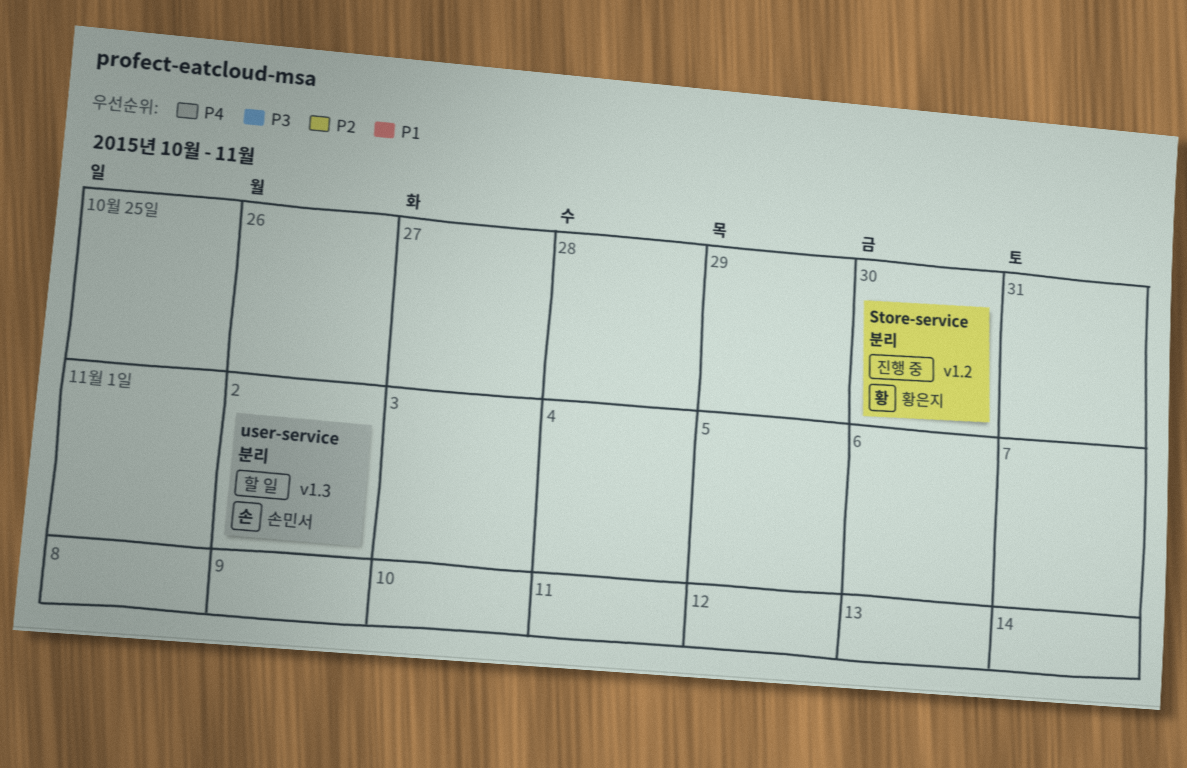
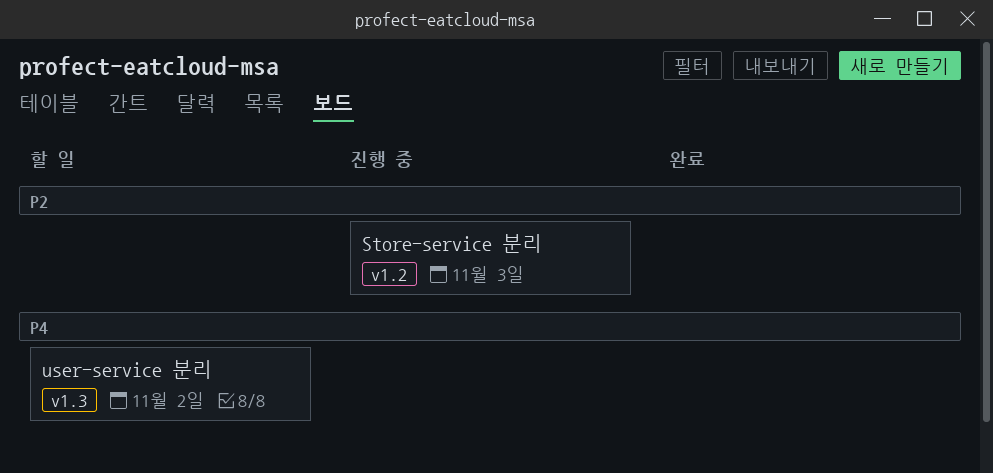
Store-service 분리, due: Oct 30 -> Nov 3

